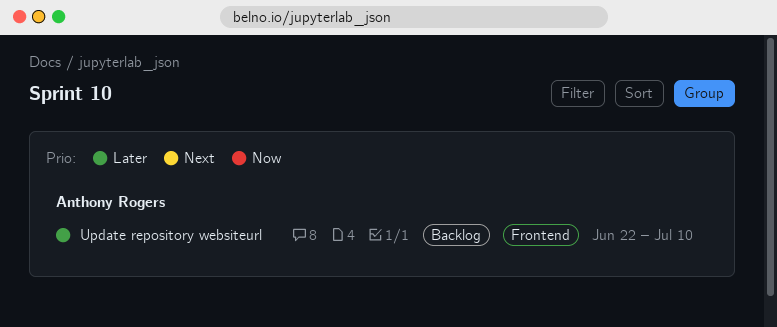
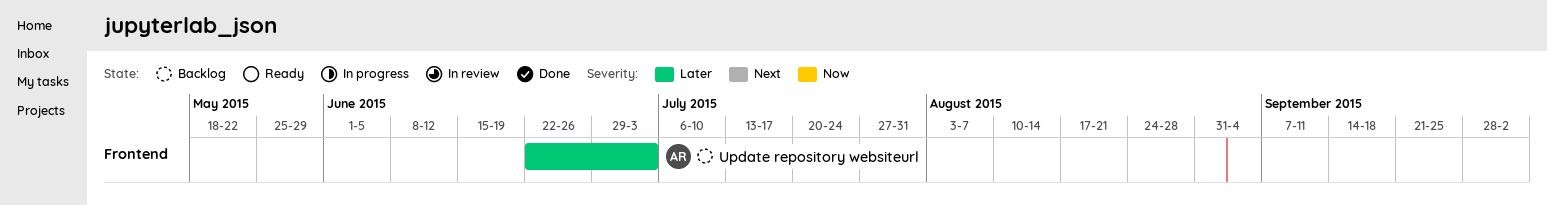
Update repository websiteurl, due: Jul 10 -> Jul 3

